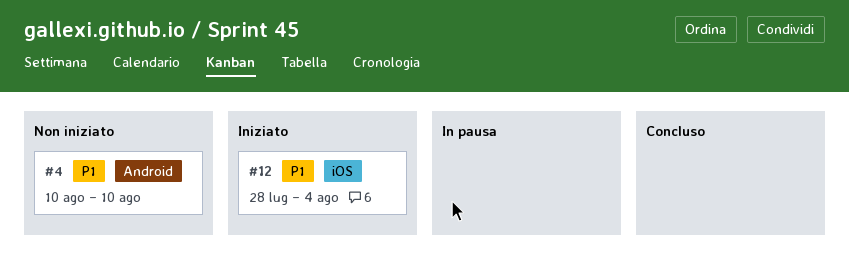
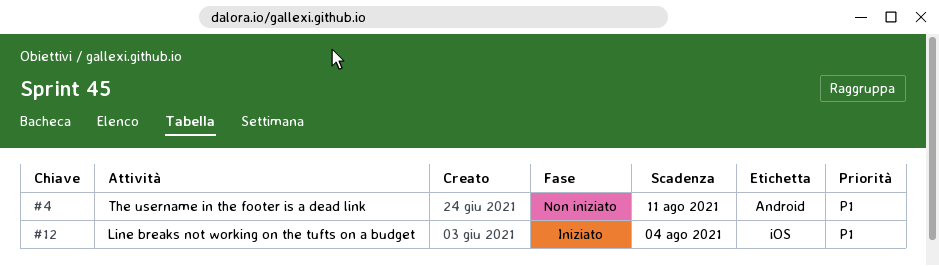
#4, due: Aug 10 -> Aug 11

